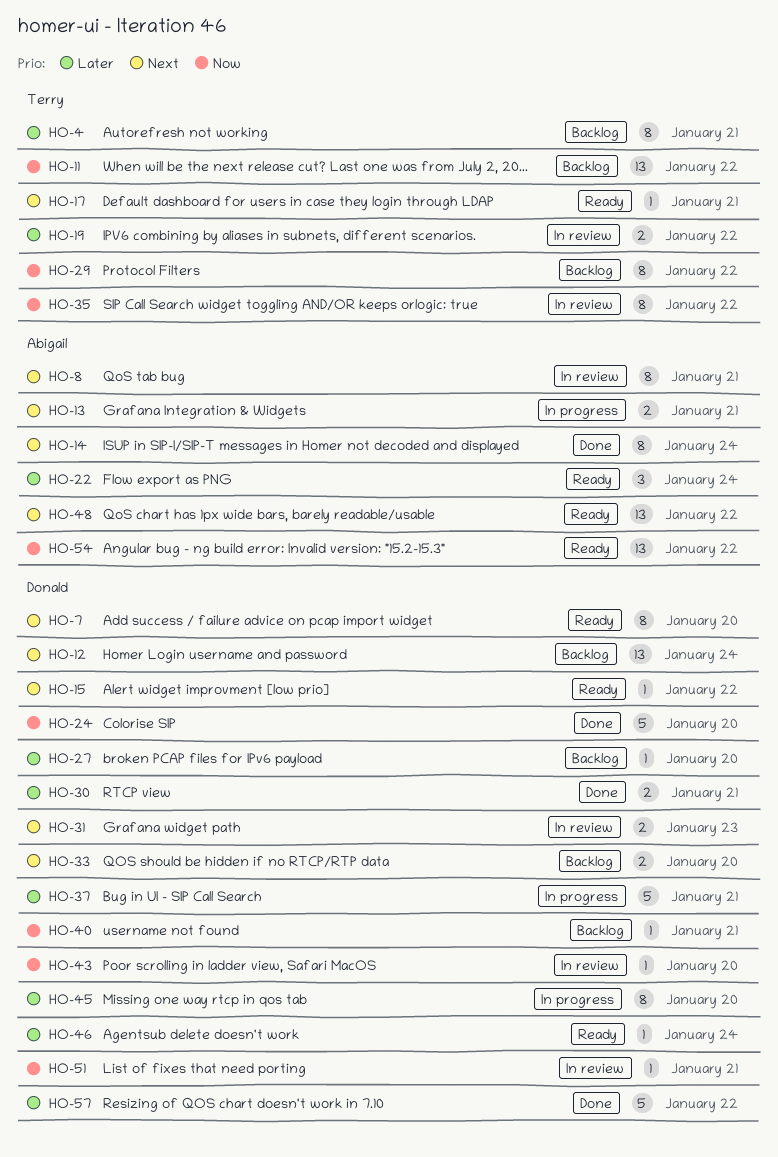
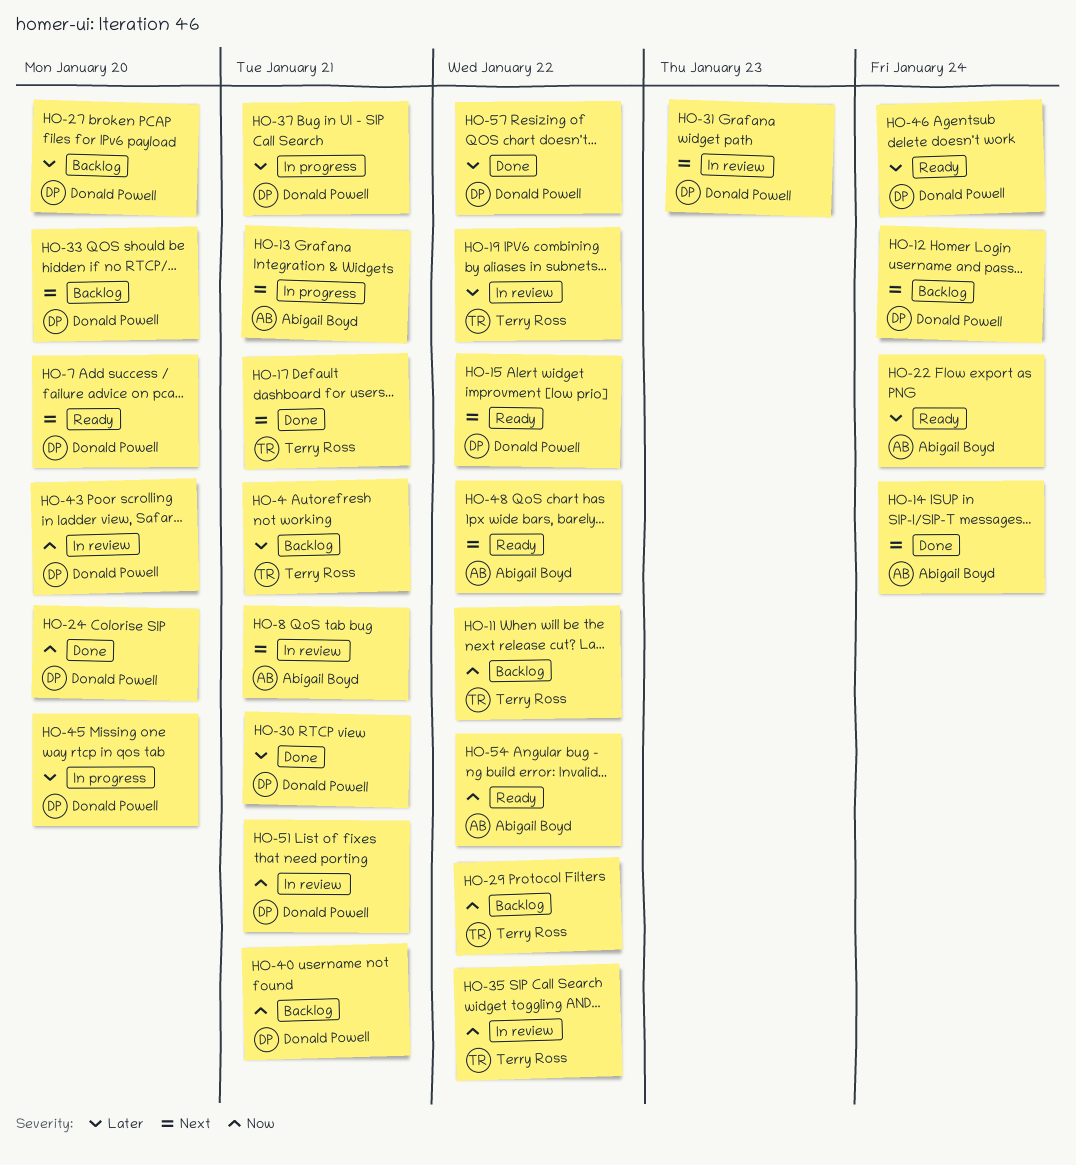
HO-17, status: Ready -> Done

